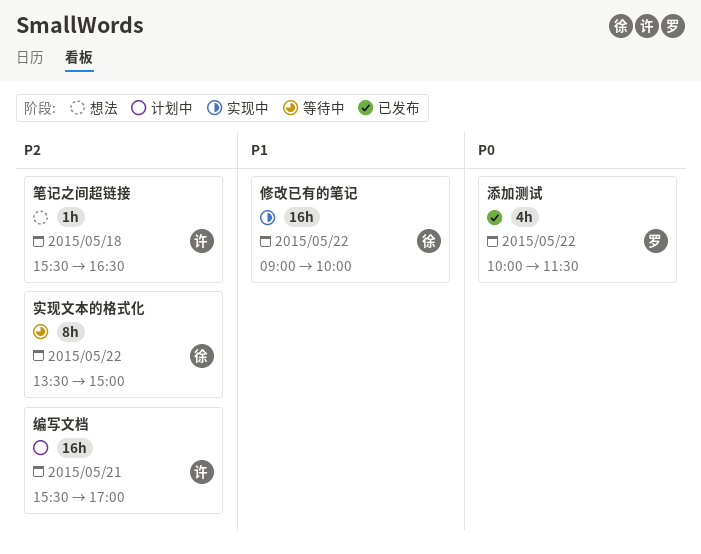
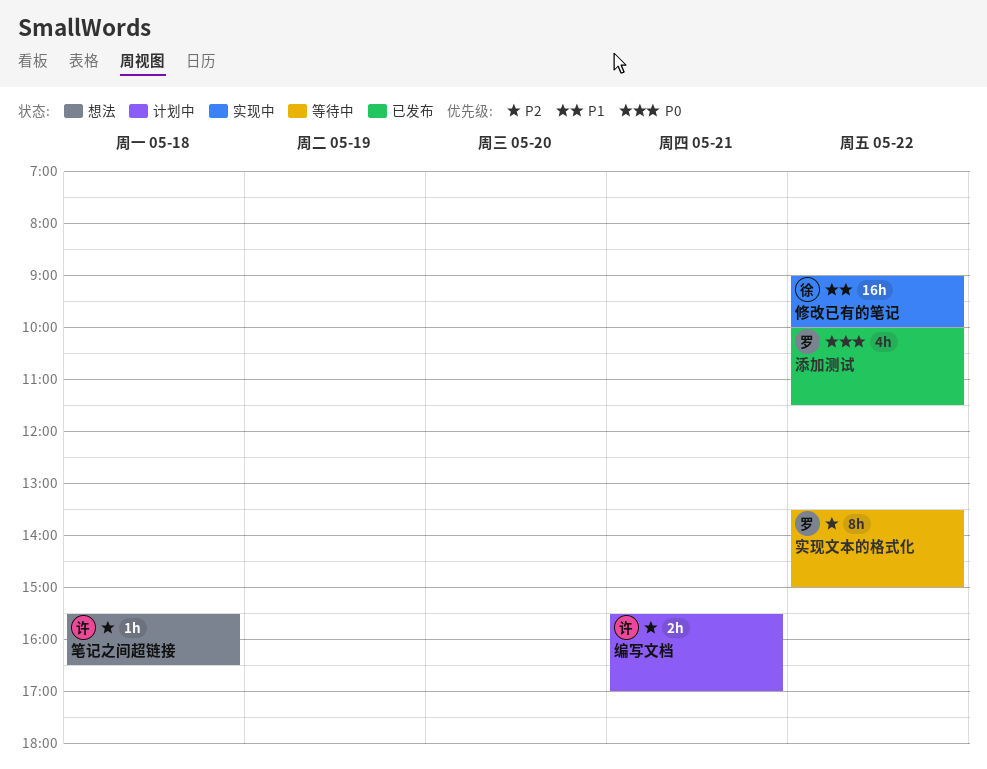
实现文本的格式化, owner: 徐 -> 罗
编写文档, estimate: 16h -> 2h

